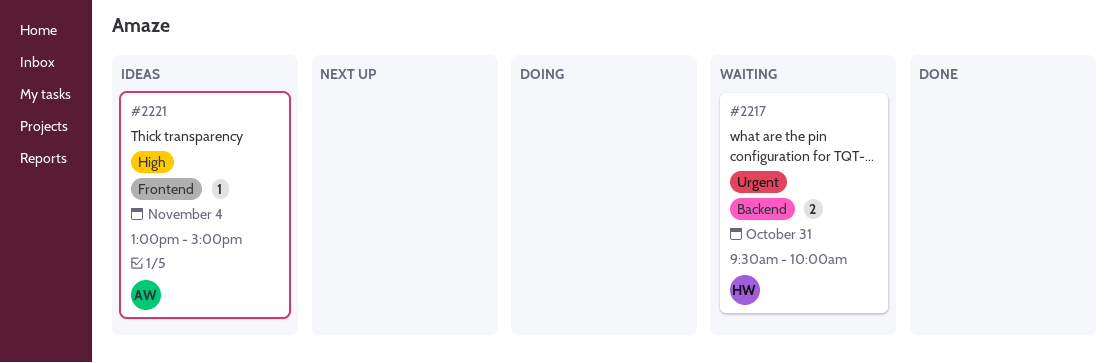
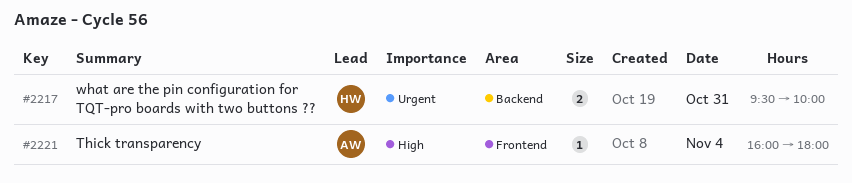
#2221, begins: 13:00 -> 16:00
#2221, ends: 15:00 -> 18:00

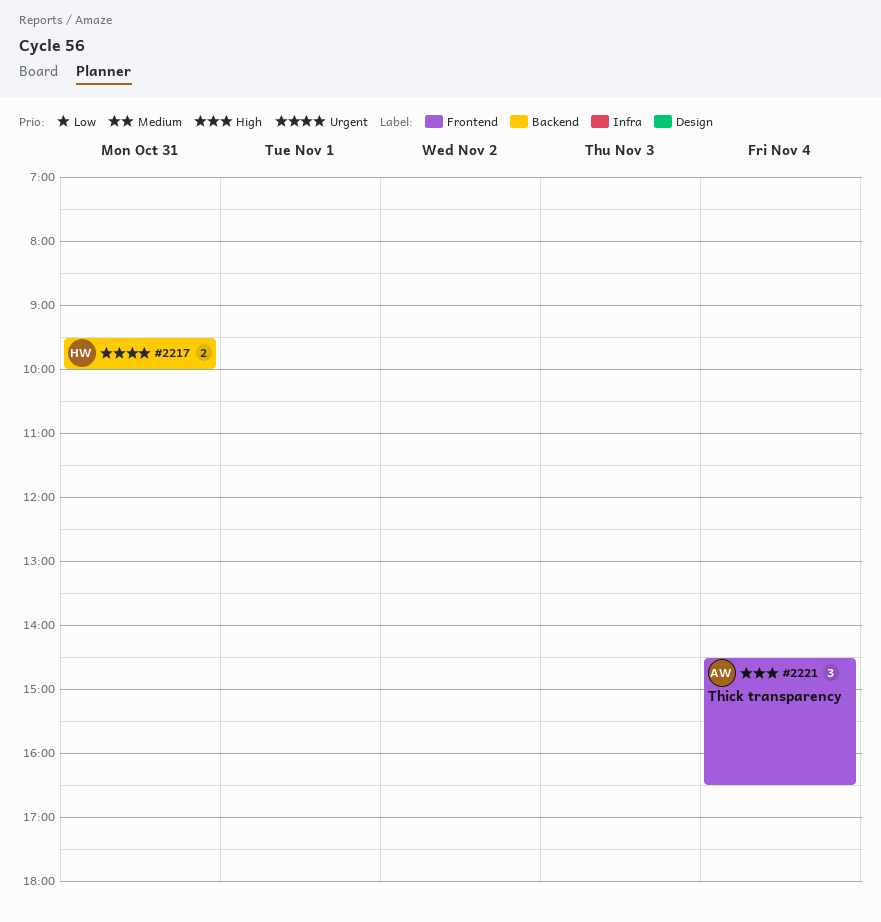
#2221, estimate: 1 -> 3
#2221, begins: 16:00 -> 14:30
#2221, ends: 18:00 -> 16:30

